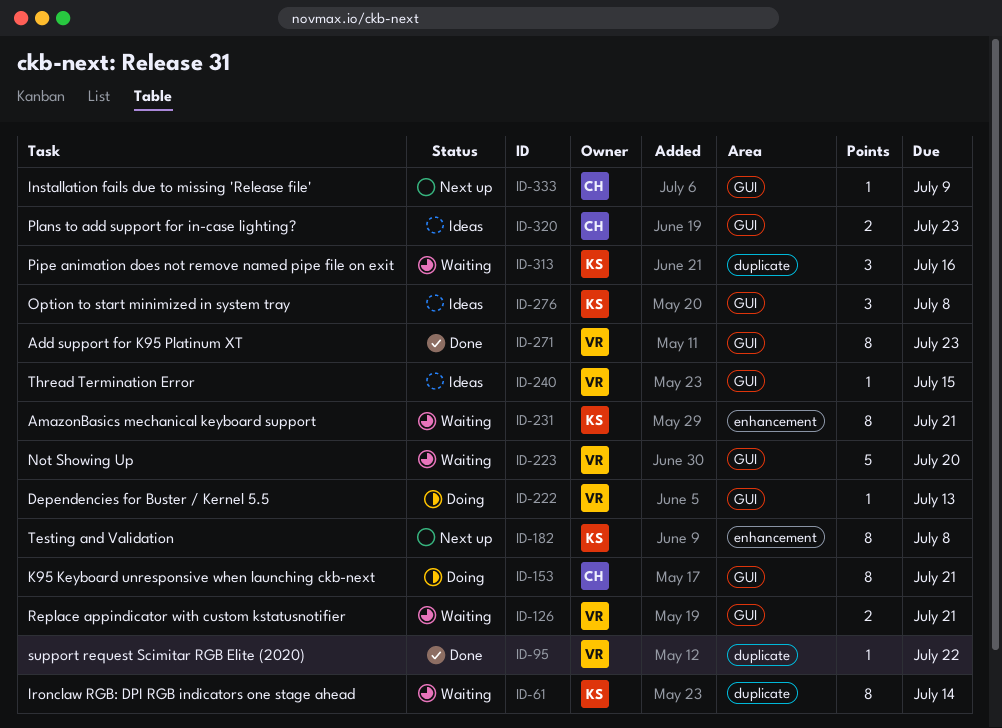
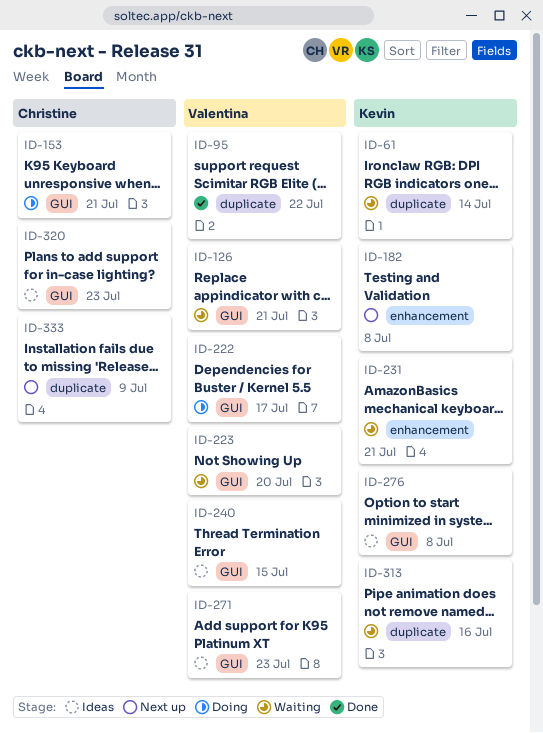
ID-222, due: Jul 13 -> Jul 17
ID-271, status: Done -> Ideas
ID-333, label: GUI -> duplicate

